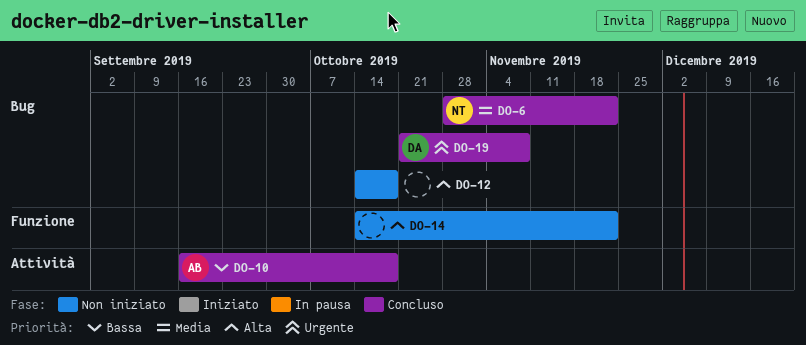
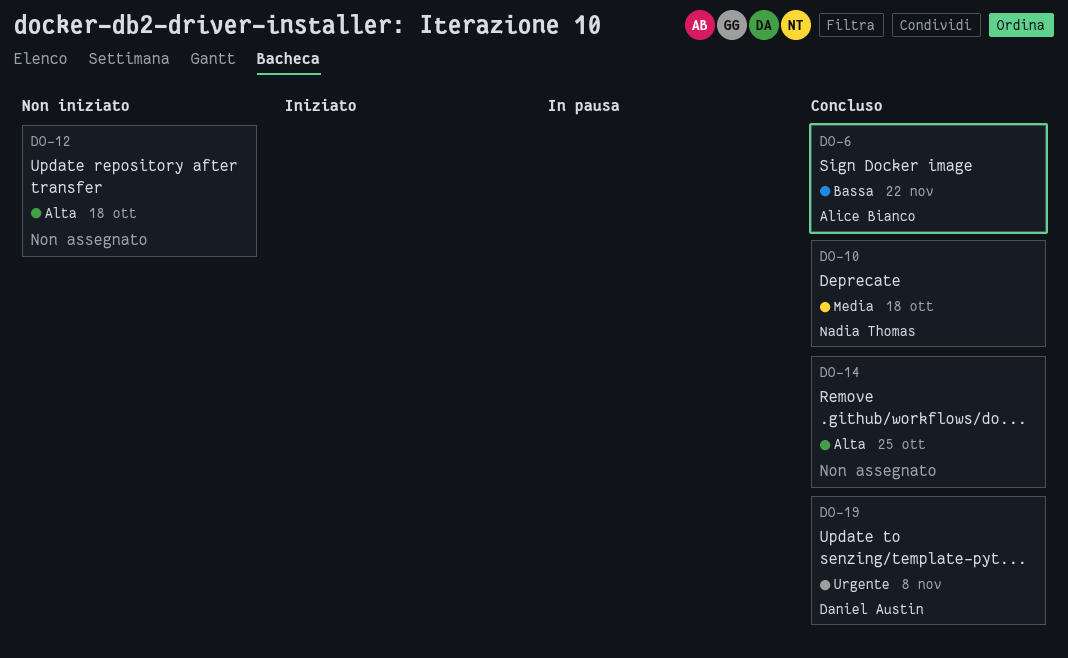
DO-6, owner: Nadia Thomas -> Alice Bianco
DO-6, priority: Media -> Bassa
DO-10, owner: Alice Bianco -> Nadia Thomas
DO-10, priority: Bassa -> Media
DO-14, status: Non iniziato -> Concluso
DO-14, due: Nov 22 -> Oct 25

